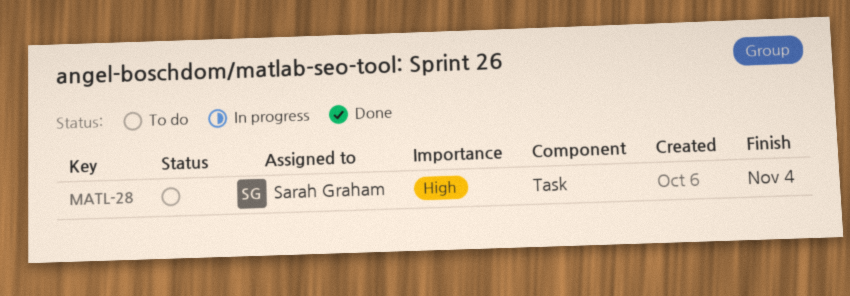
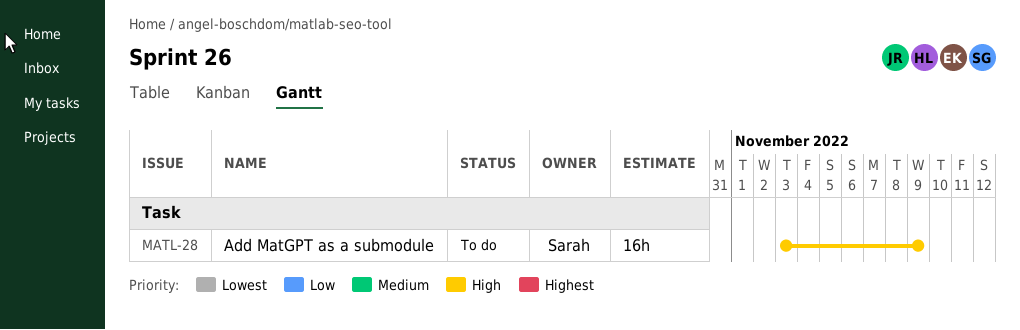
MATL-28, due: Nov 4 -> Nov 9

